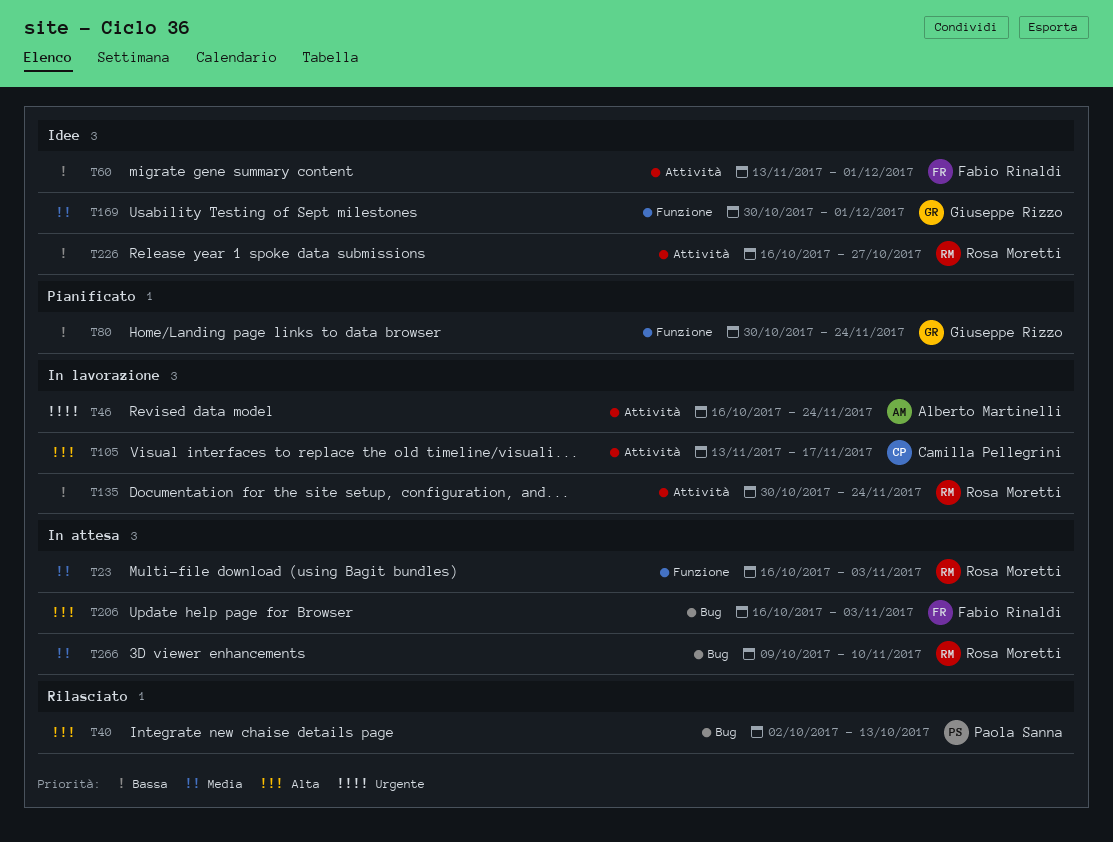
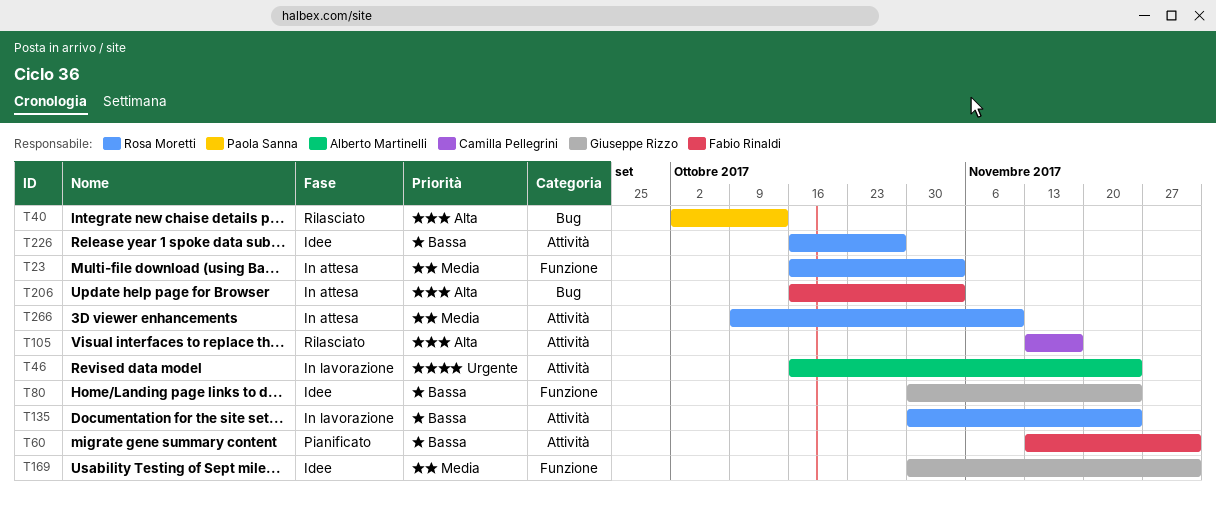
T60, status: Idee -> Pianificato
T80, status: Pianificato -> Idee
T105, status: In lavorazione -> Rilasciato
T266, label: Bug -> Attività

